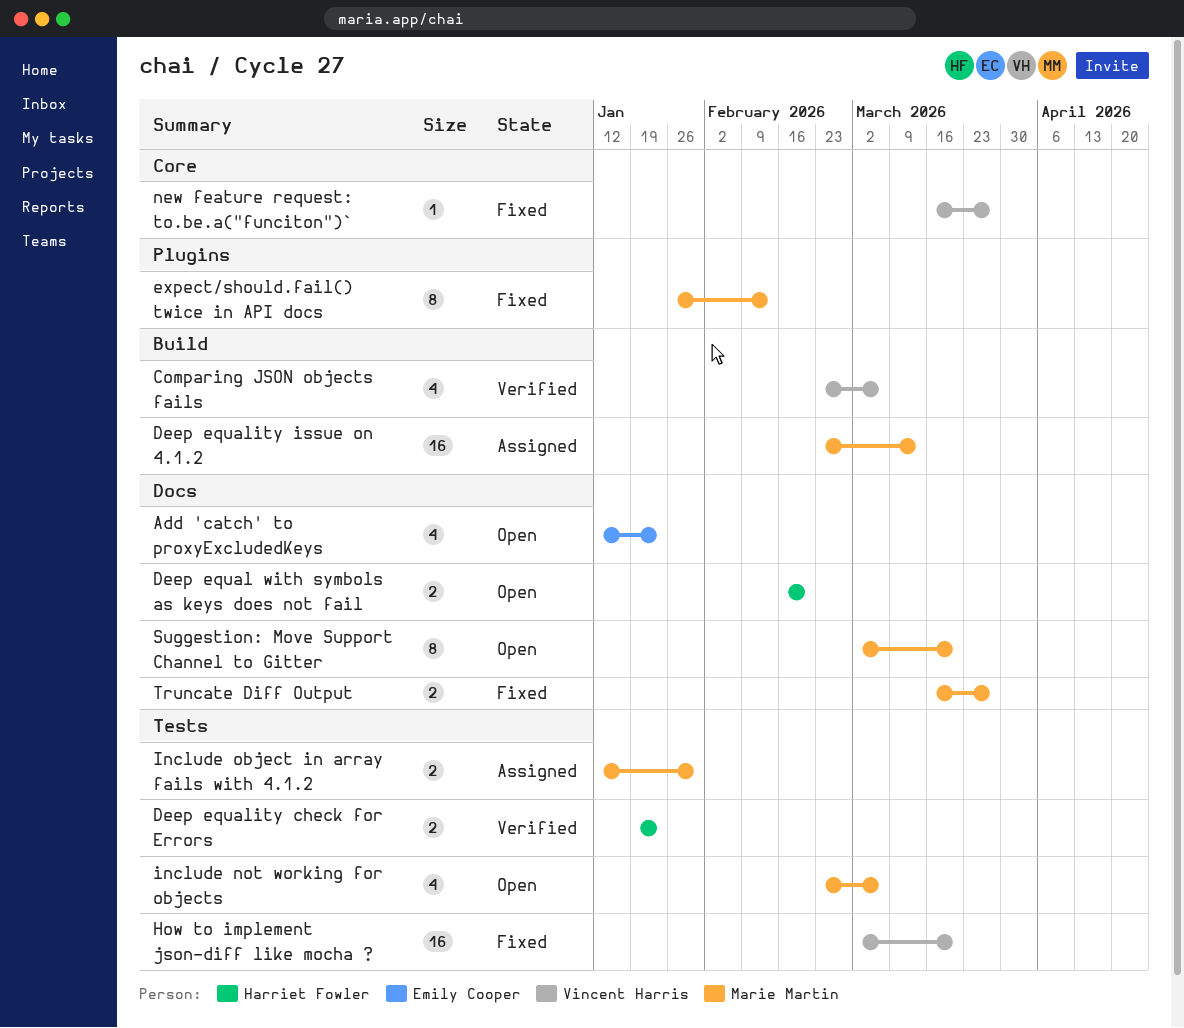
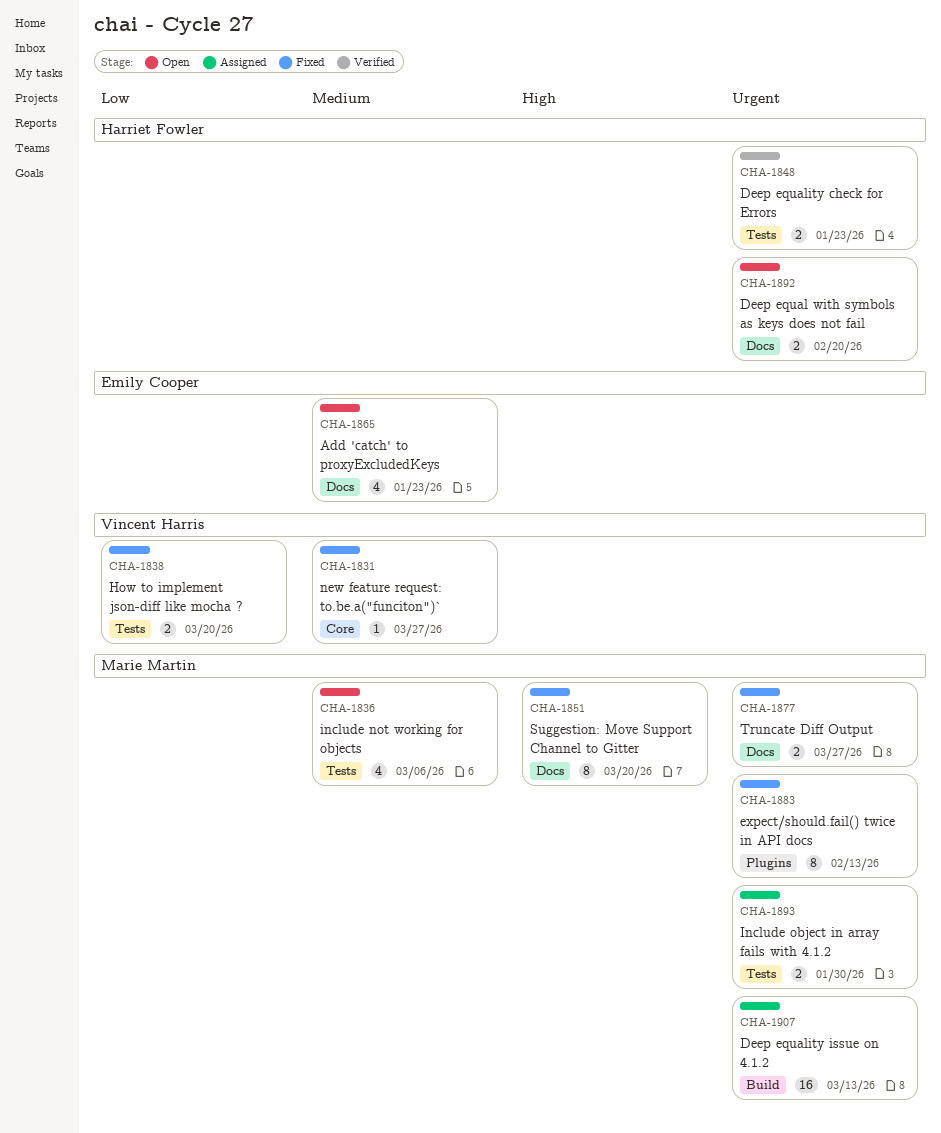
Comparing JSON objects fails: present -> none
How to implement json-diff like mocha ?, estimate: 16 -> 2
Suggestion: Move Support Channel to Gitter, status: Open -> Fixed

